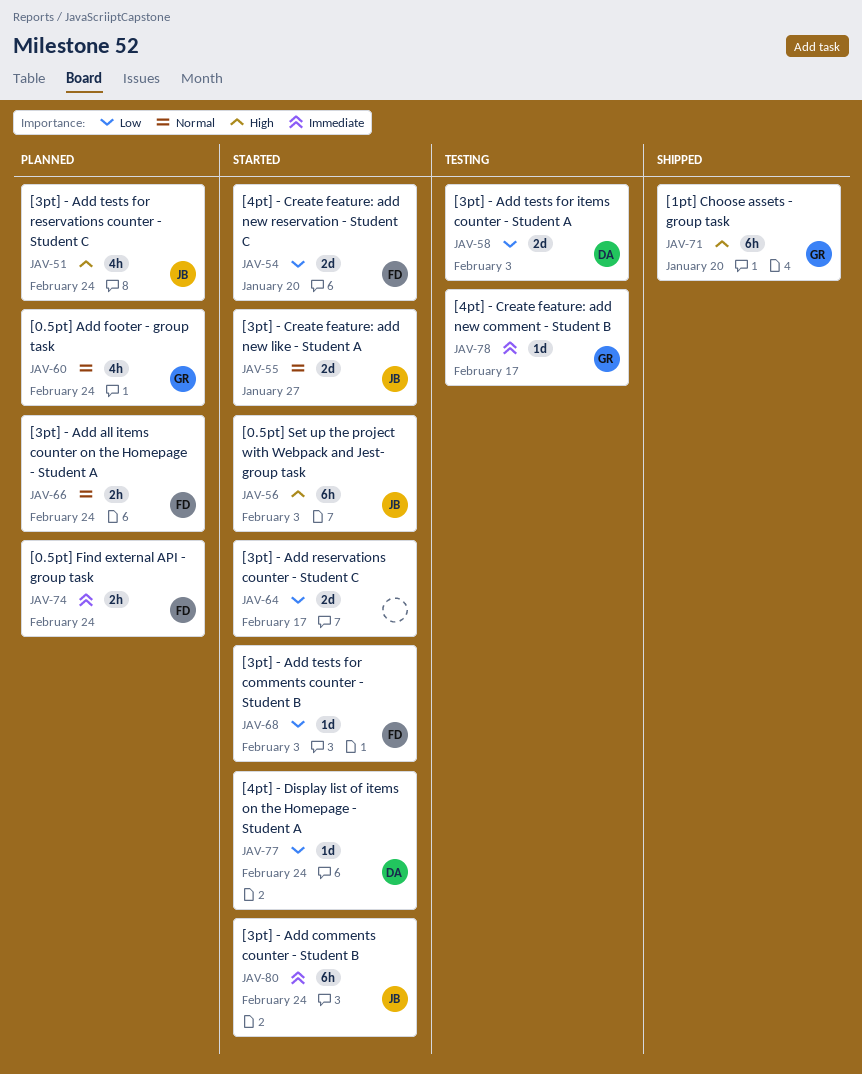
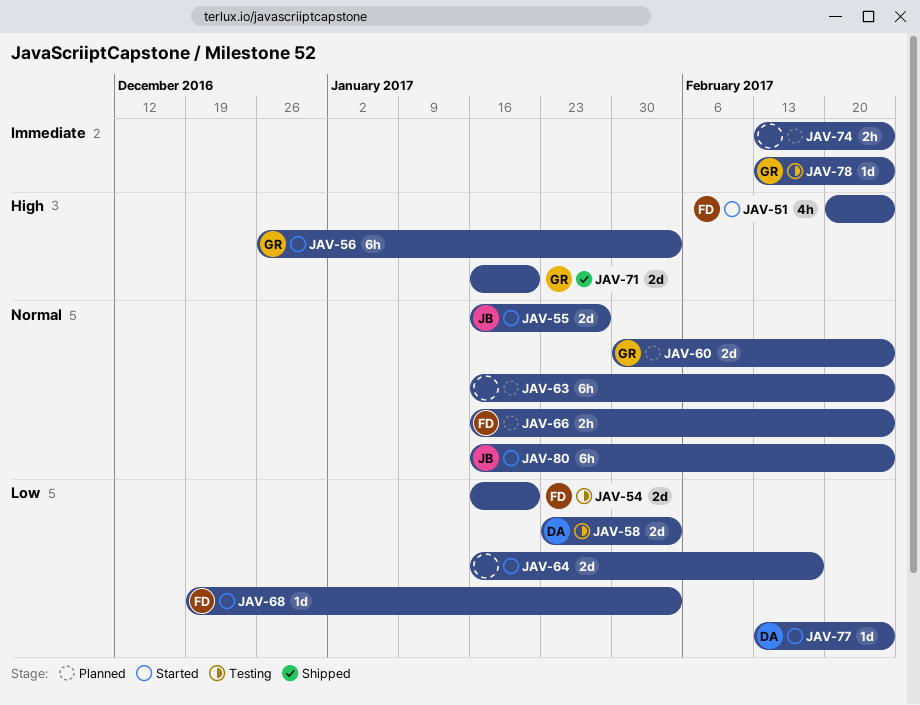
JAV-51, status: Planned -> Started
JAV-51, owner: JB -> FD
JAV-54, status: Started -> Testing
JAV-56, owner: JB -> GR
JAV-60, estimate: 4h -> 2d
JAV-63: none -> present
JAV-71, estimate: 6h -> 2d
JAV-74, owner: FD -> none
JAV-78, due: Feb 17 -> Feb 24
JAV-80, priority: Immediate -> Normal

